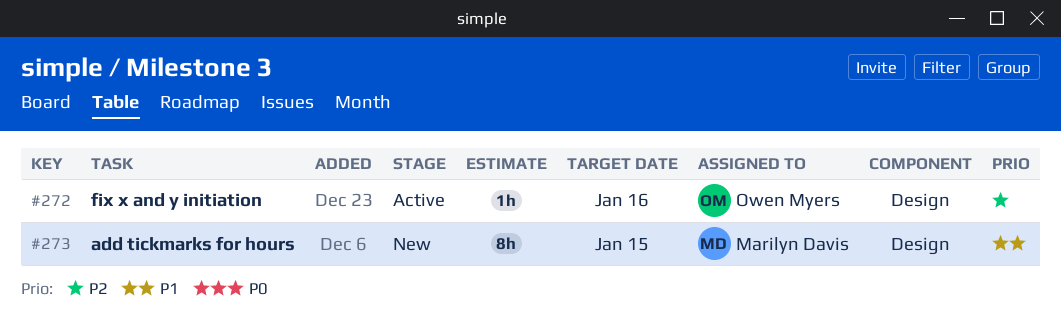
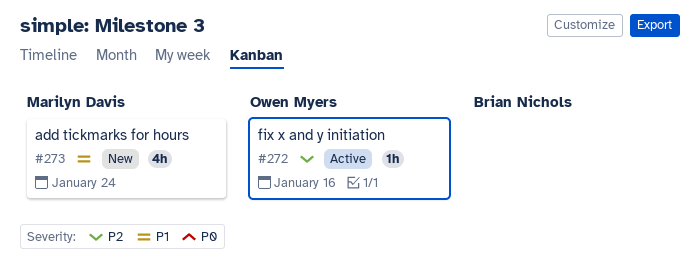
#273, estimate: 8h -> 4h
#273, due: Jan 15 -> Jan 24

